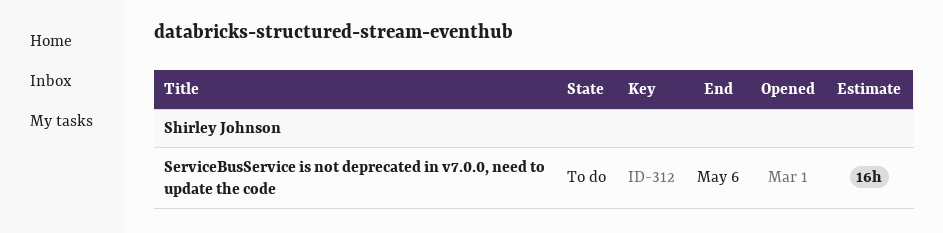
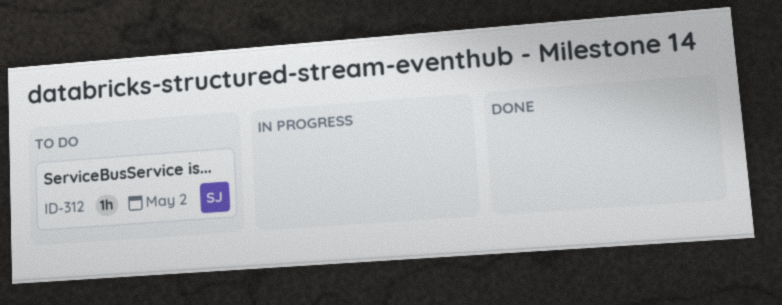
ID-312, estimate: 16h -> 1h
ID-312, due: May 6 -> May 2

